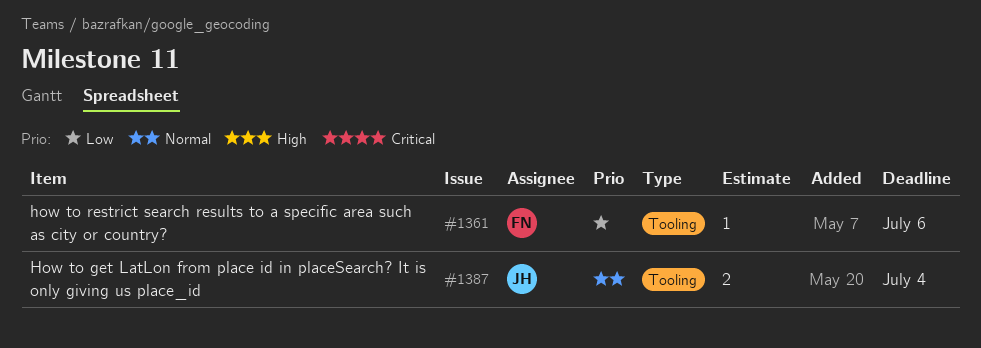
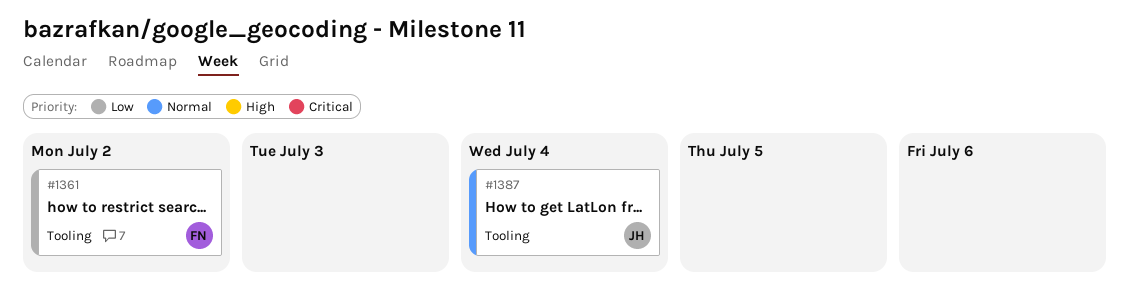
#1361, due: Jul 6 -> Jul 2

